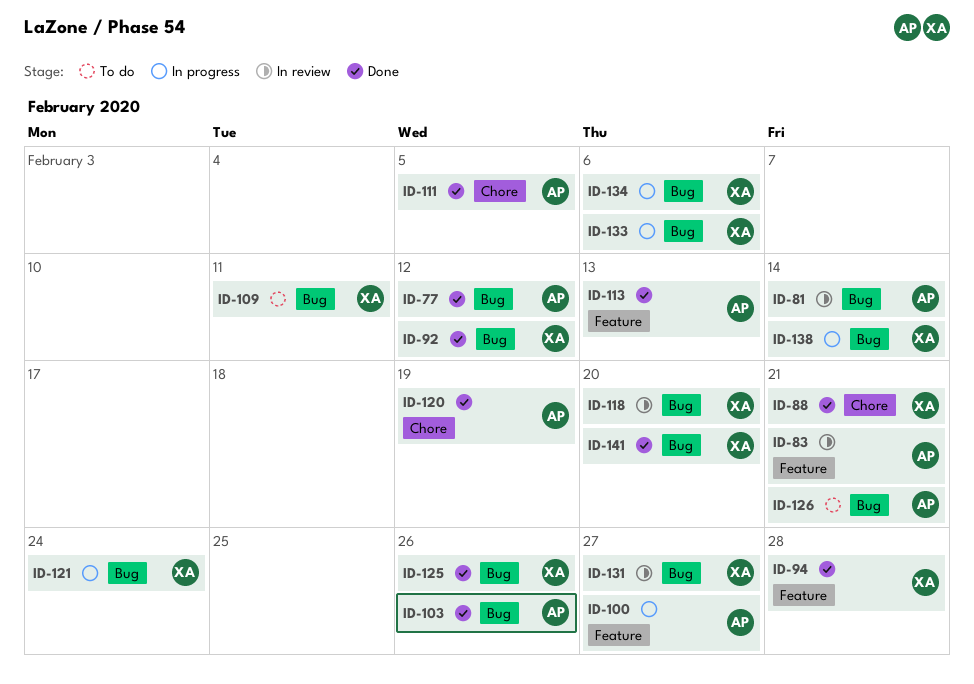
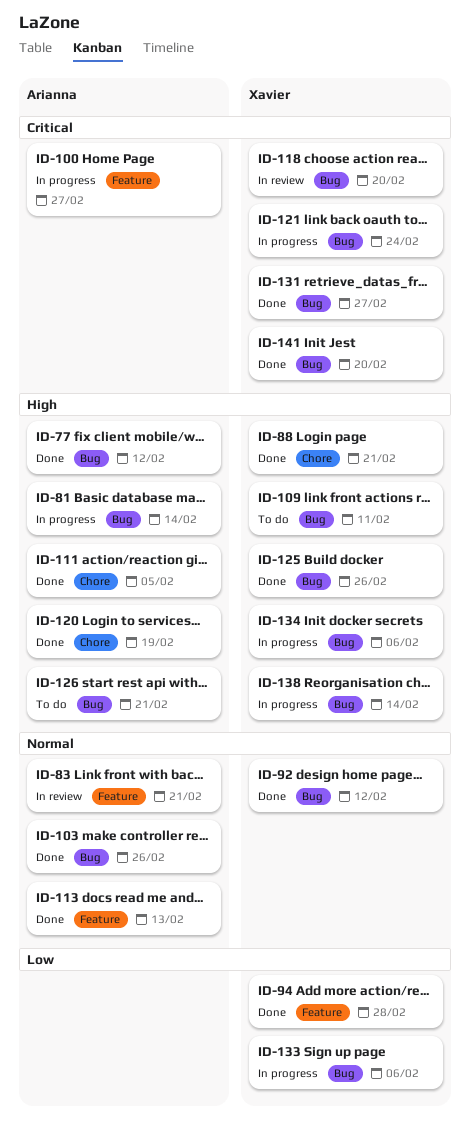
ID-81, status: In review -> In progress
ID-131, status: In review -> Done

